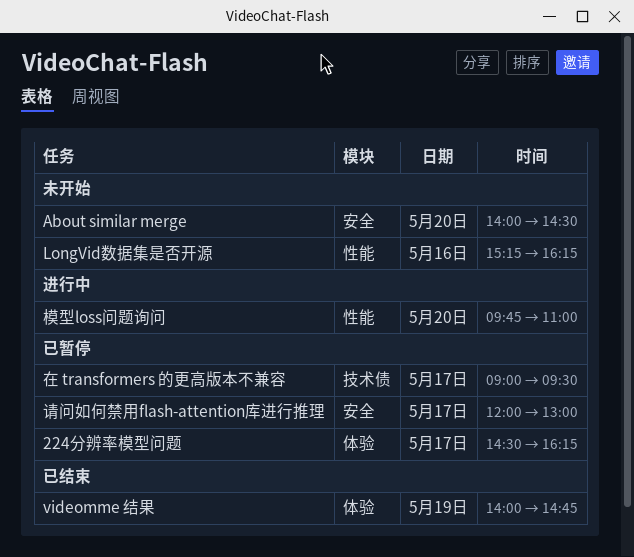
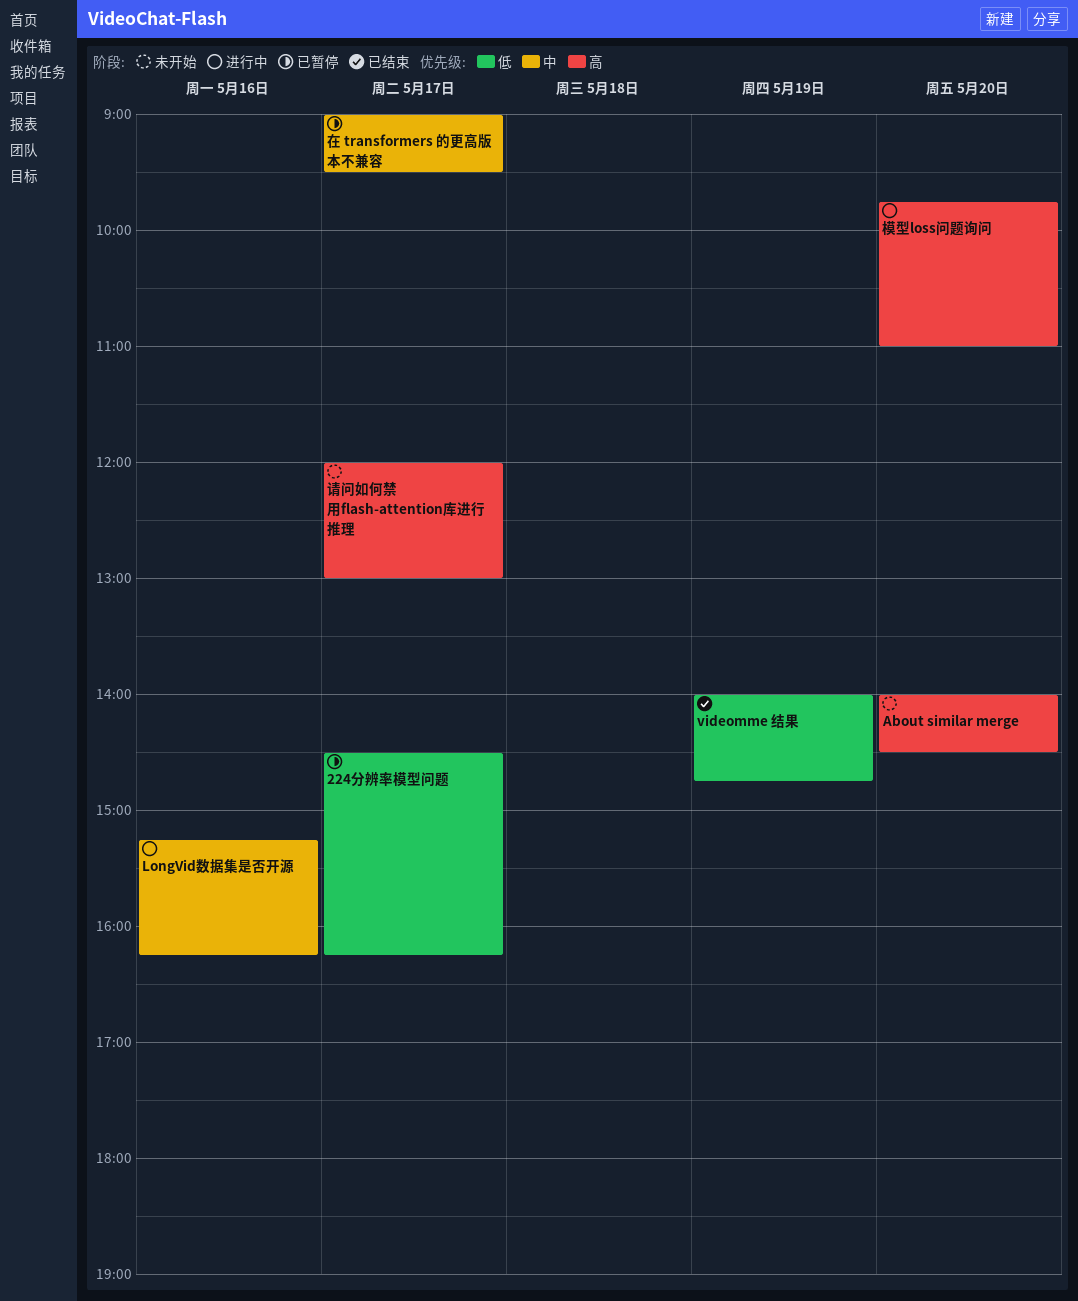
LongVid数据集是否开源, status: 未开始 -> 进行中
请问如何禁用flash-attention库进行推理, status: 已暂停 -> 未开始

